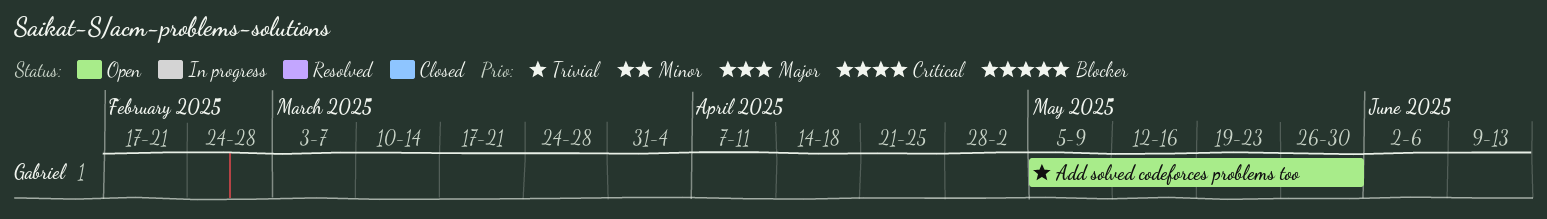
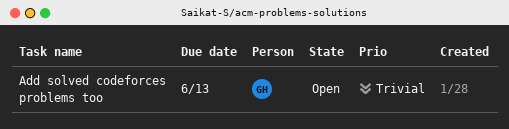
Add solved codeforces problems too, due: May 30 -> Jun 13

